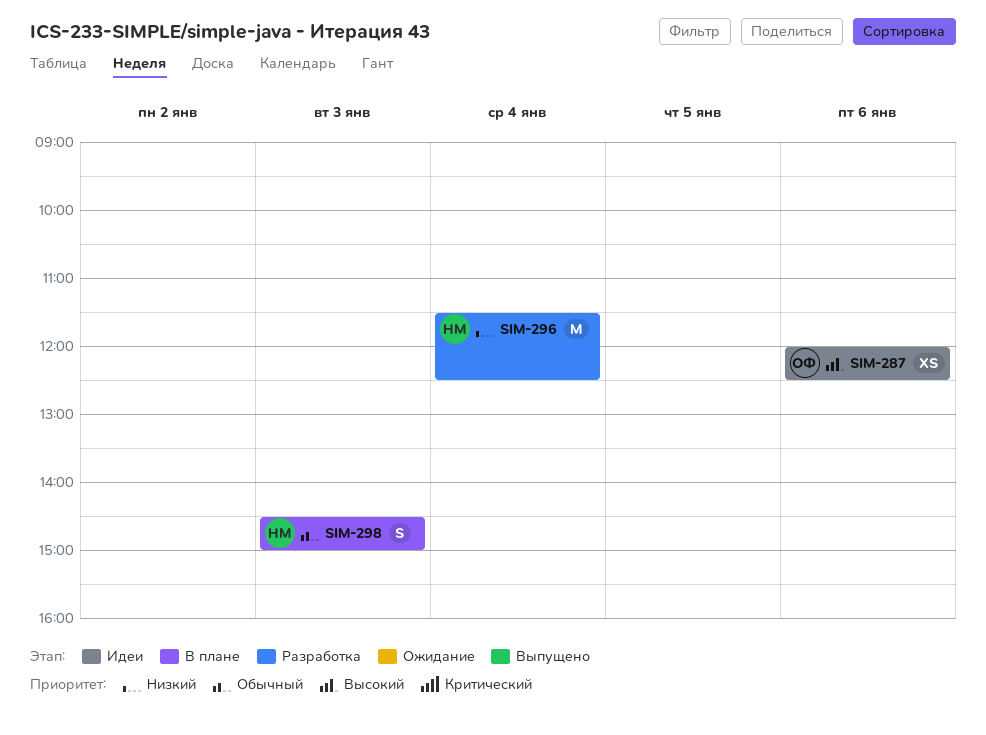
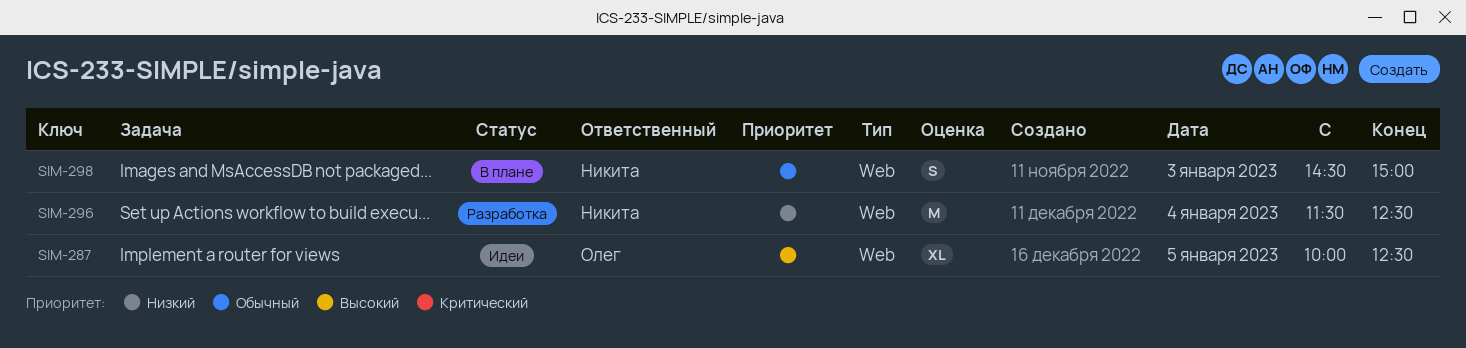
SIM-287, estimate: XS -> XL
SIM-287, day: Jan 6 -> Jan 5
SIM-287, begins: 12:00 -> 10:00

